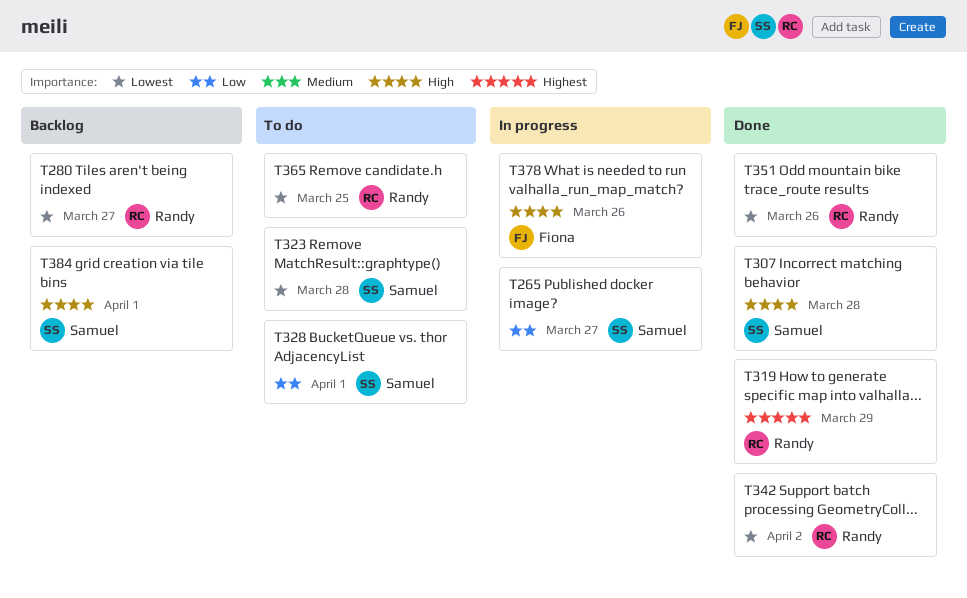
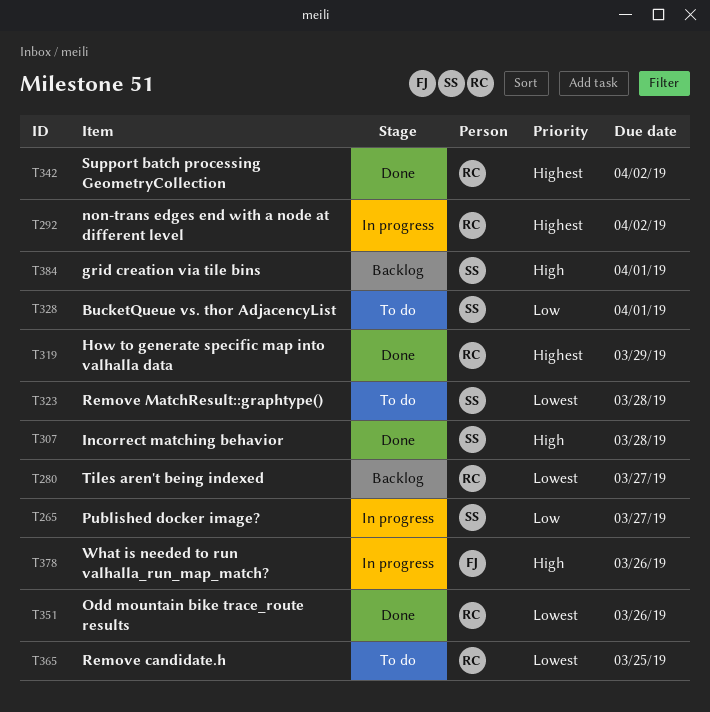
T292: none -> present
T342, priority: Lowest -> Highest

